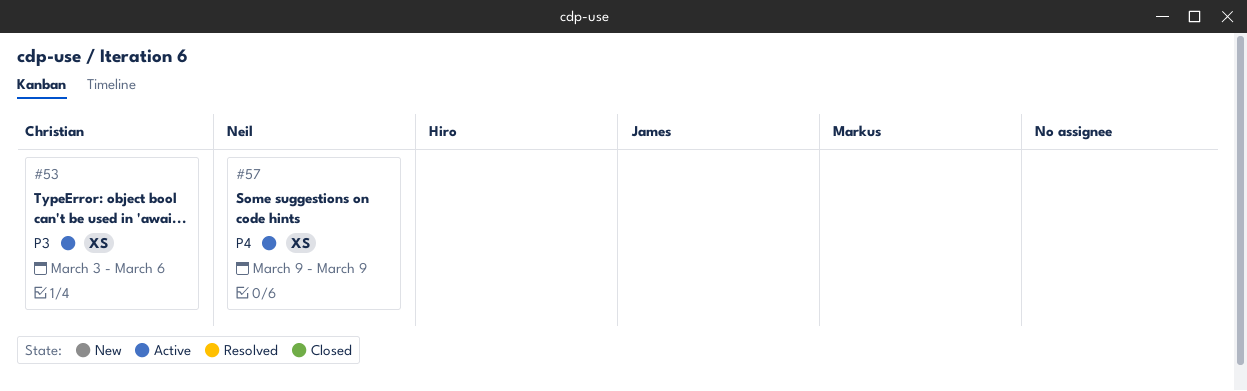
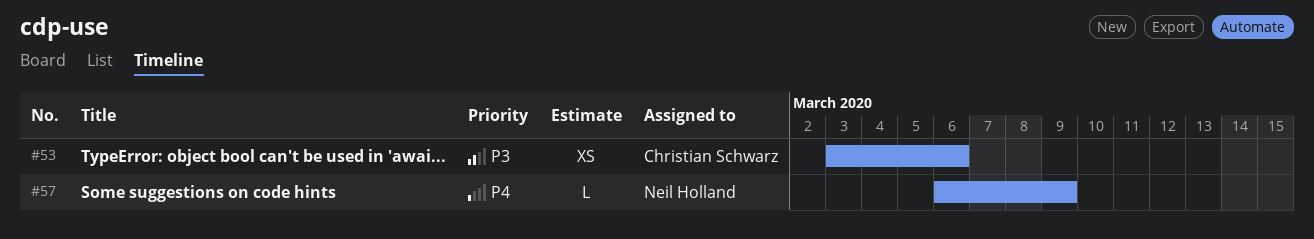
#57, estimate: XS -> L
#57, start: Mar 9 -> Mar 6

